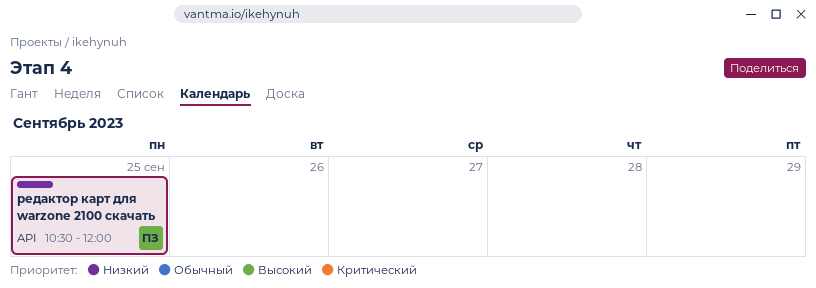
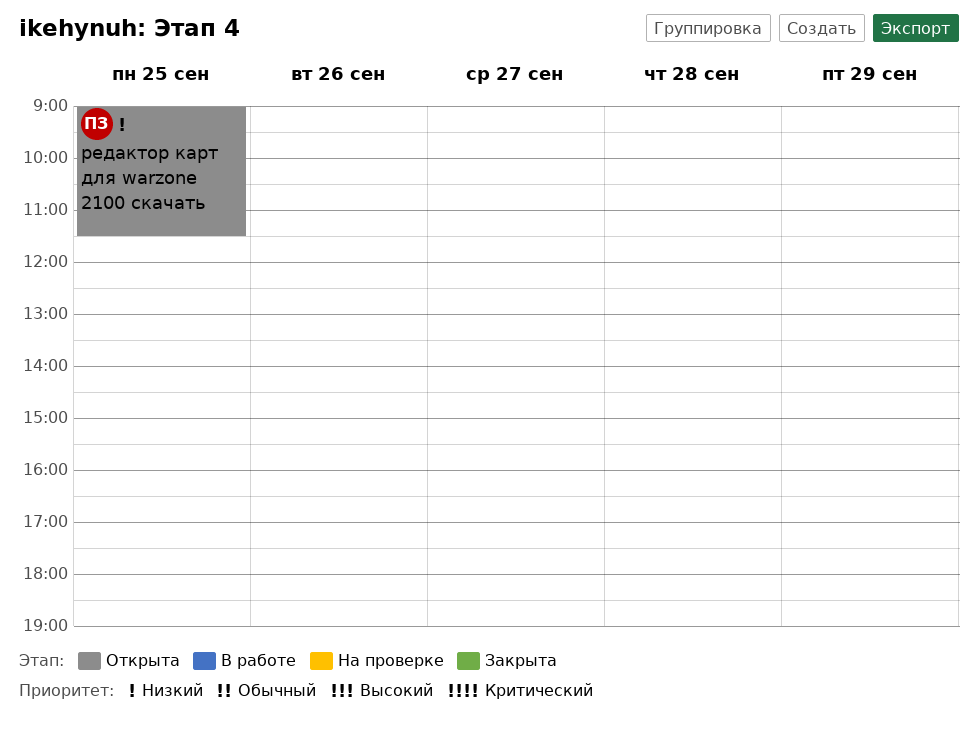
редактор карт для warzone 2100 скачать, begins: 10:30 -> 09:00
редактор карт для warzone 2100 скачать, ends: 12:00 -> 11:30

